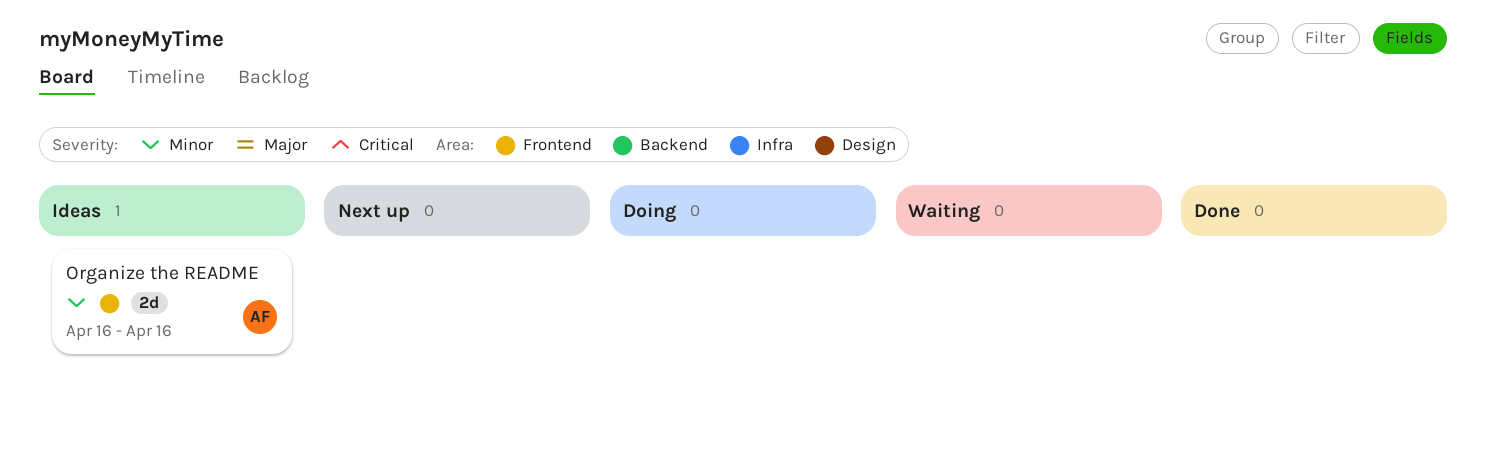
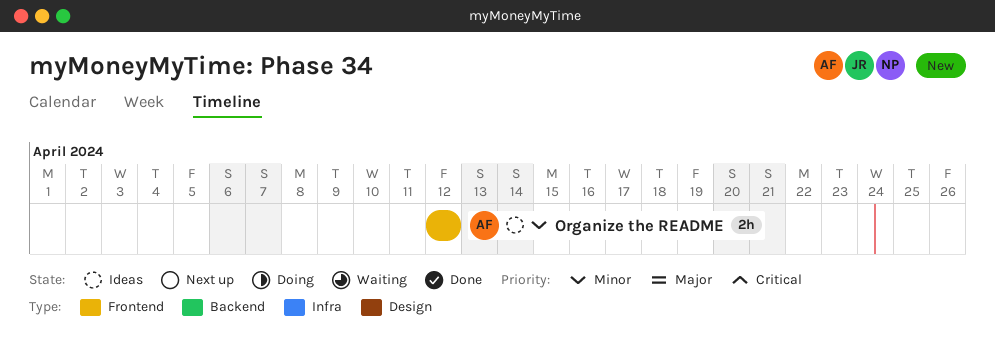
Organize the README, estimate: 2d -> 2h
Organize the README, start: Apr 16 -> Apr 12
Organize the README, due: Apr 16 -> Apr 12

